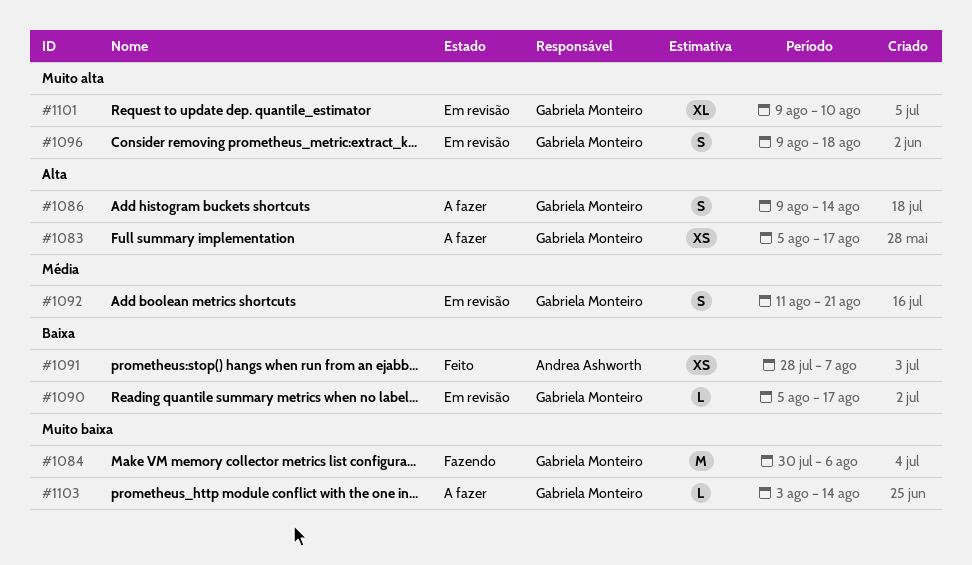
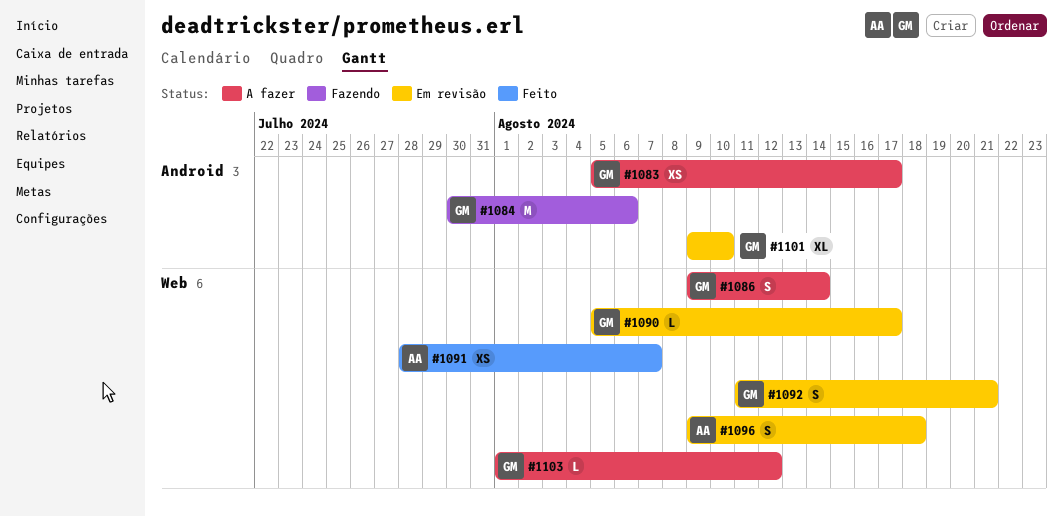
#1096, owner: Gabriela Monteiro -> Andrea Ashworth
#1103, start: Aug 3 -> Aug 1
#1103, due: Aug 14 -> Aug 12

